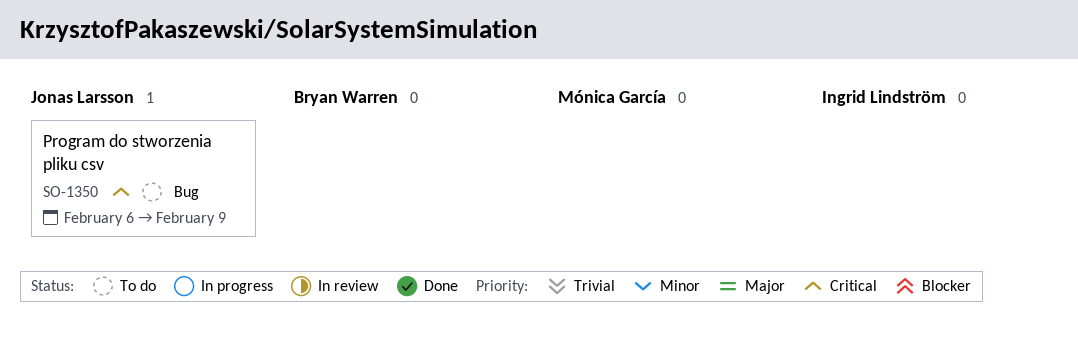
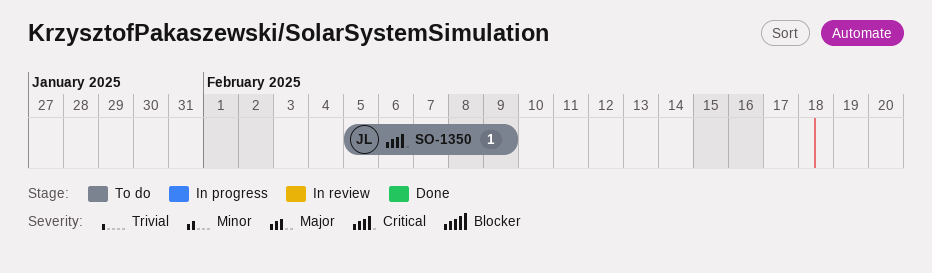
SO-1350, start: Feb 6 -> Feb 5

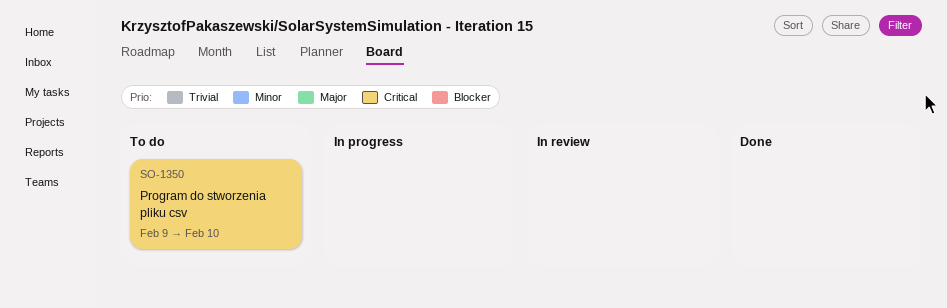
SO-1350, start: Feb 5 -> Feb 9
SO-1350, due: Feb 9 -> Feb 10

